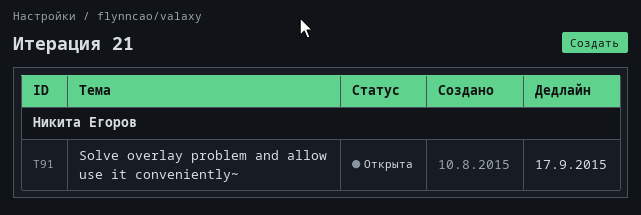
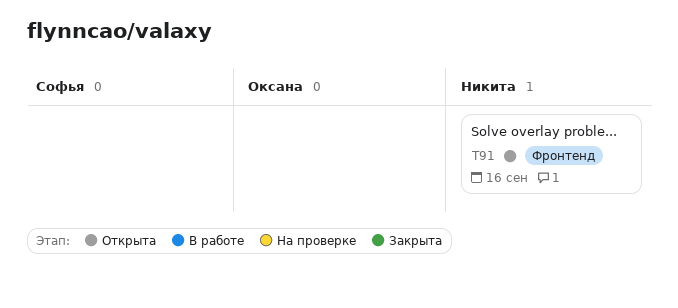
T91, due: Sep 17 -> Sep 16

